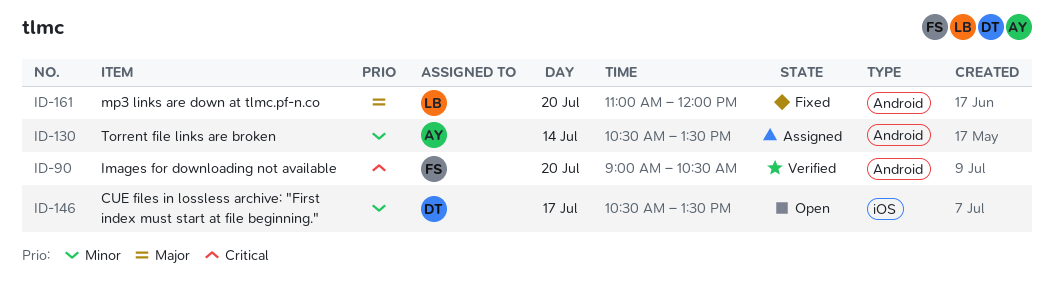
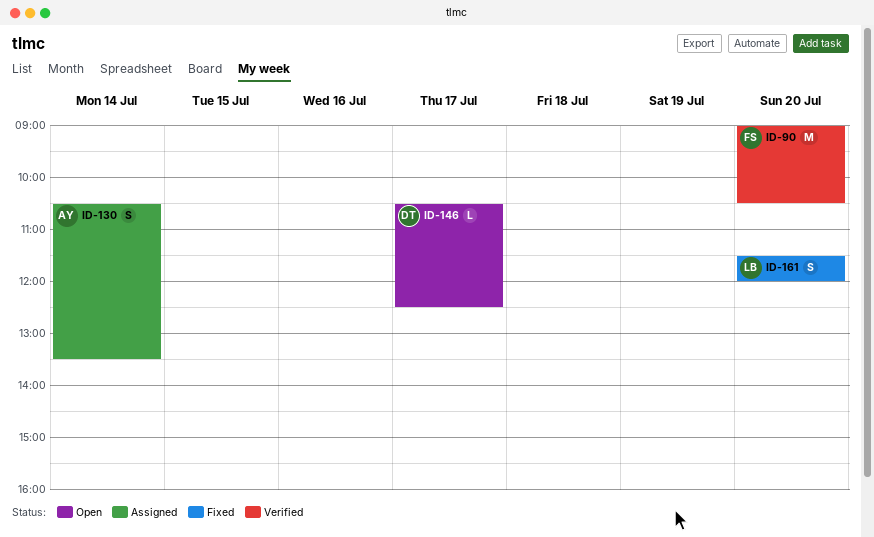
ID-146, ends: 13:30 -> 12:30
ID-161, begins: 11:00 -> 11:30

